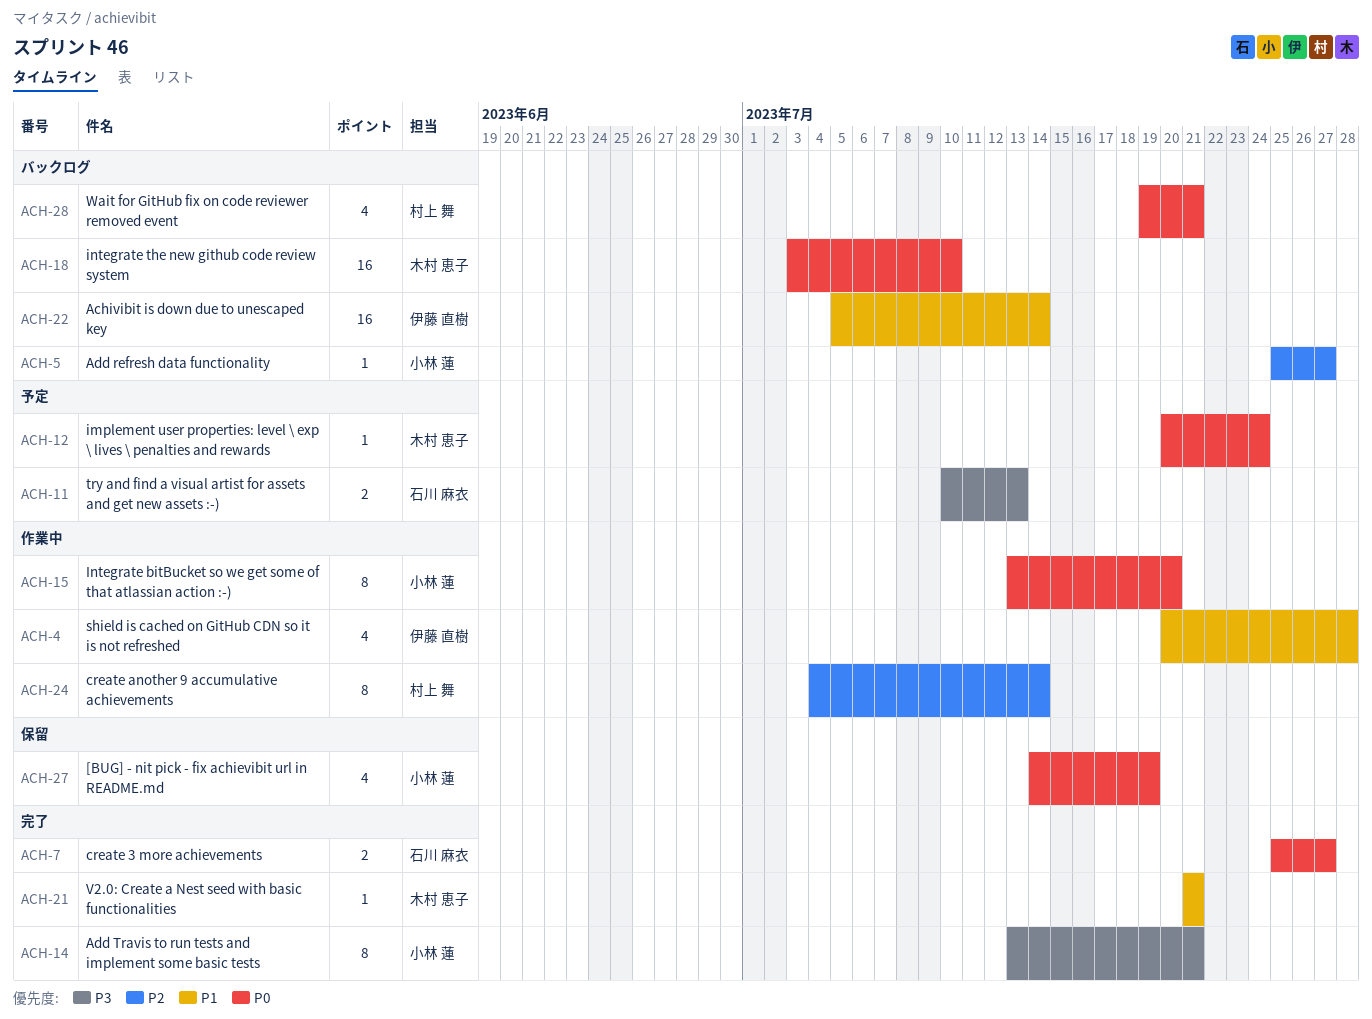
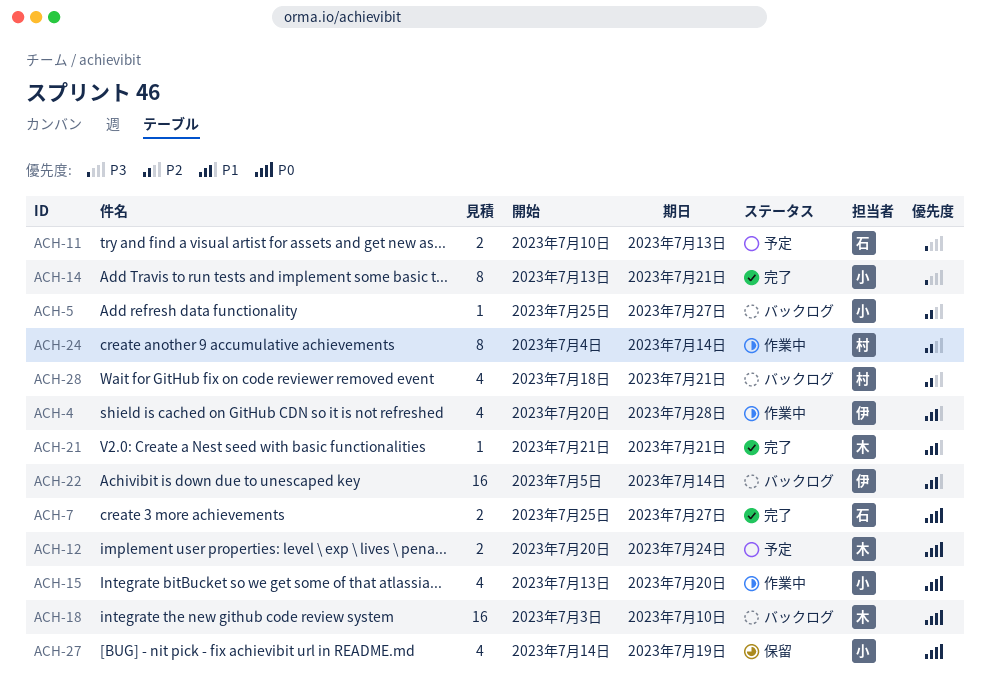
ACH-12, estimate: 1 -> 2
ACH-15, estimate: 8 -> 4
ACH-28, priority: P0 -> P2
ACH-28, start: Jul 19 -> Jul 18

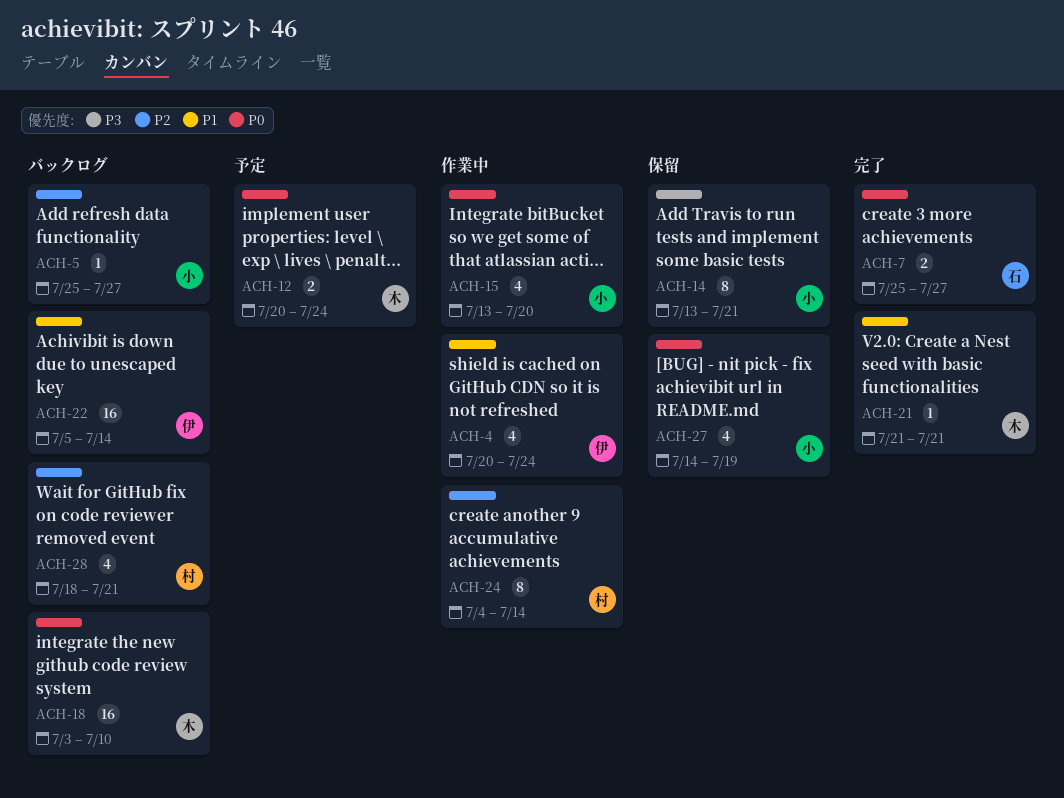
ACH-4, due: Jul 28 -> Jul 24
ACH-11: present -> none
ACH-14, status: 完了 -> 保留

